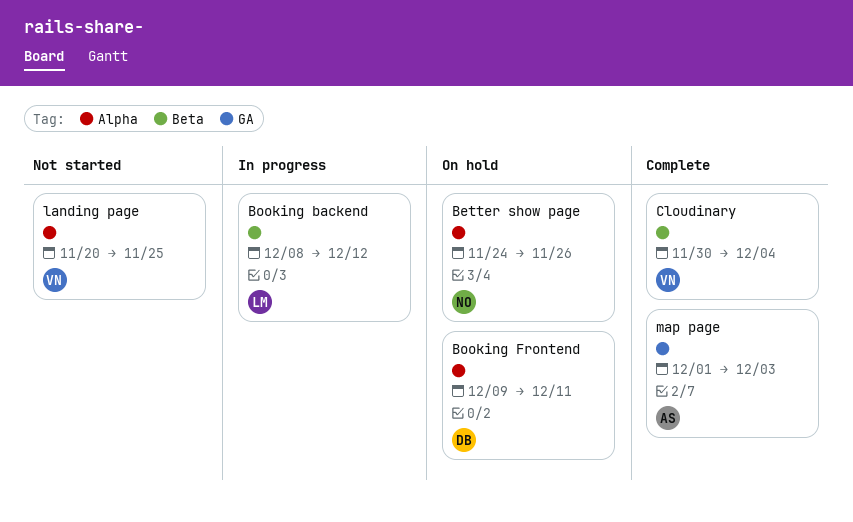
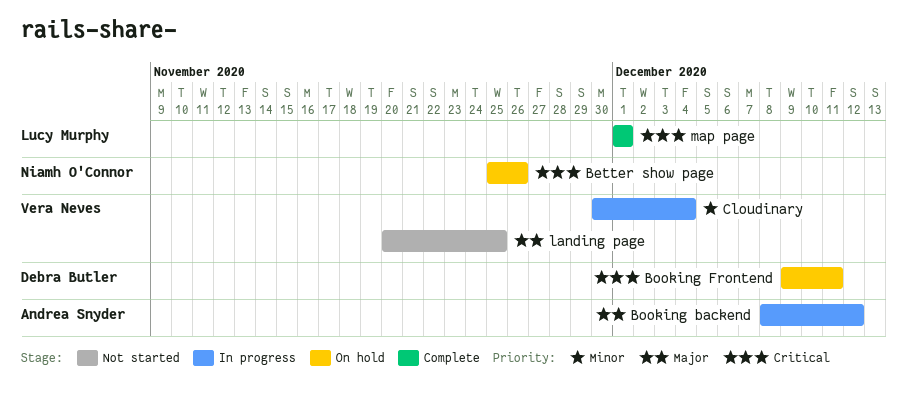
Better show page, start: Nov 24 -> Nov 25
Booking backend, owner: Lucy Murphy -> Andrea Snyder
Cloudinary, status: Complete -> In progress
map page, owner: Andrea Snyder -> Lucy Murphy
map page, due: Dec 3 -> Dec 1

